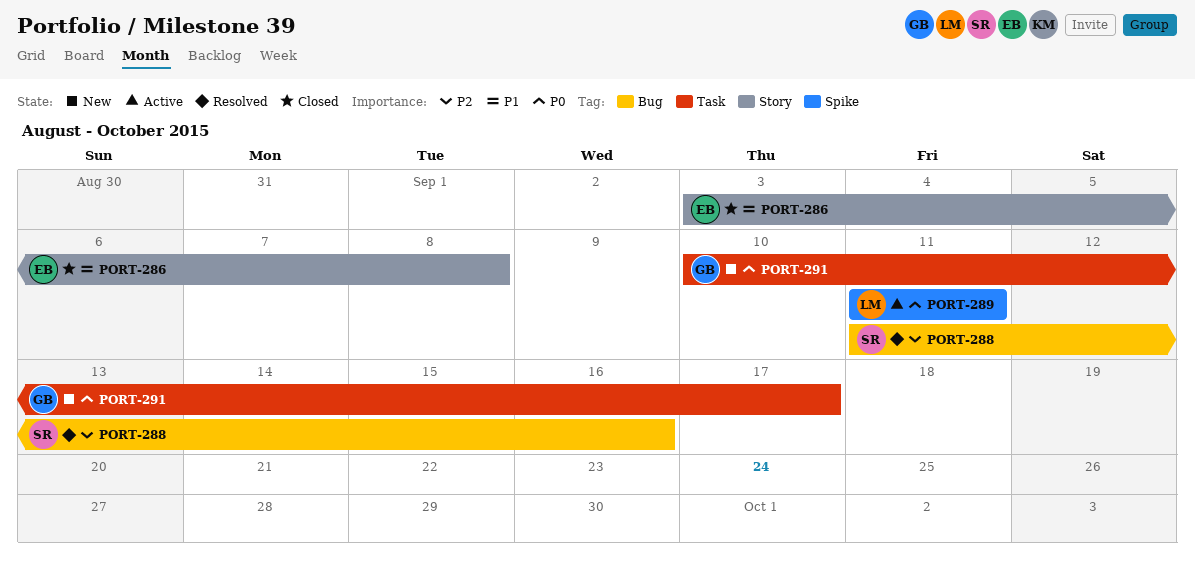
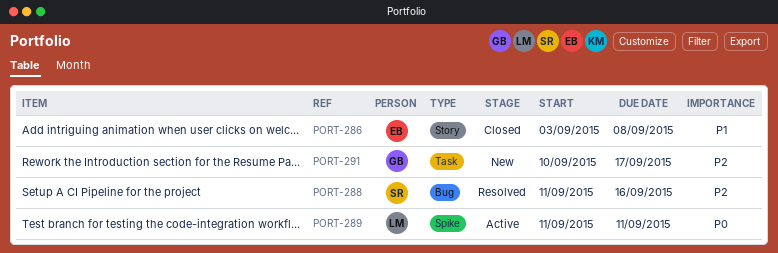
PORT-291, priority: P0 -> P2

